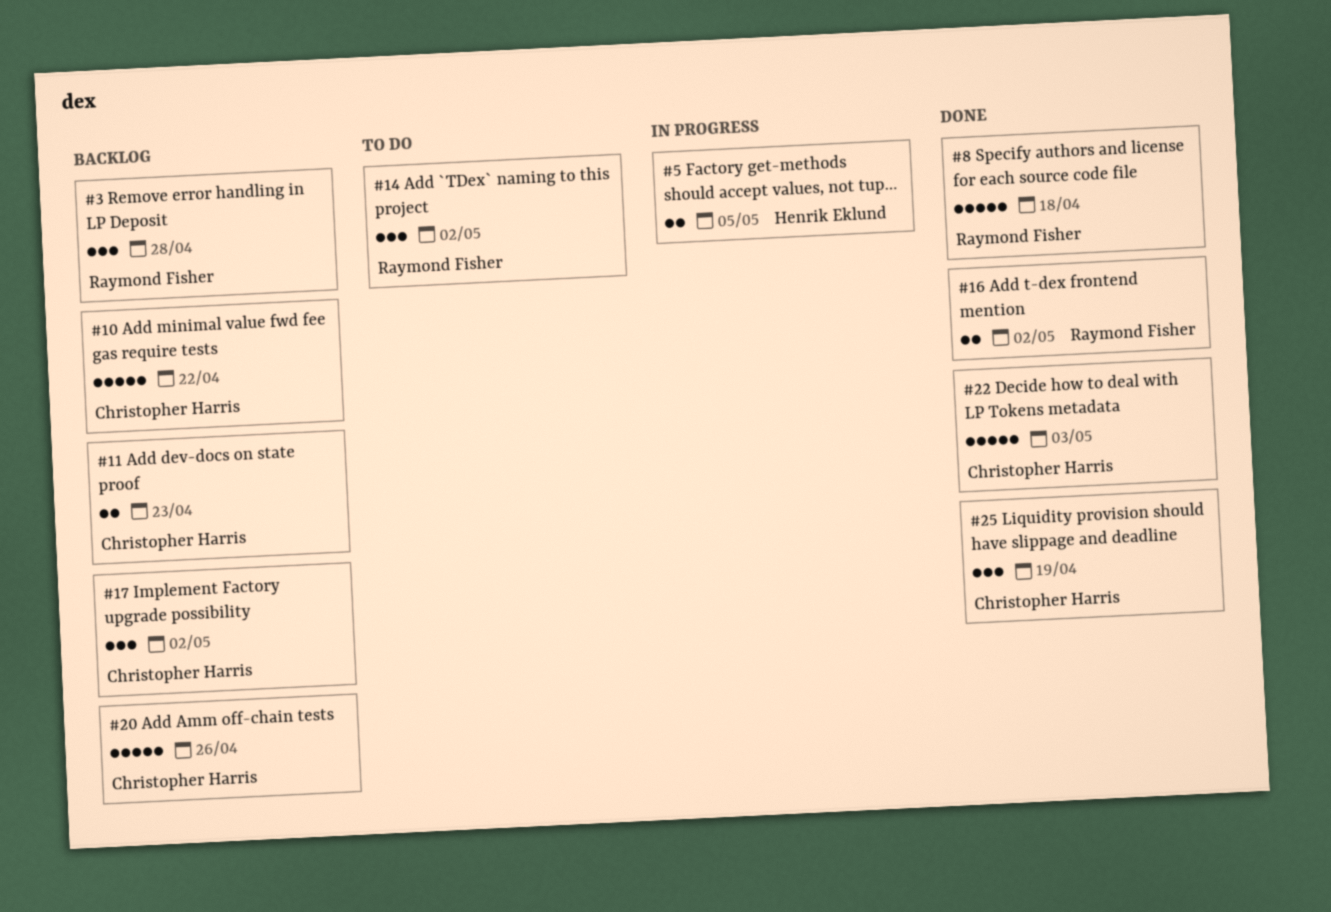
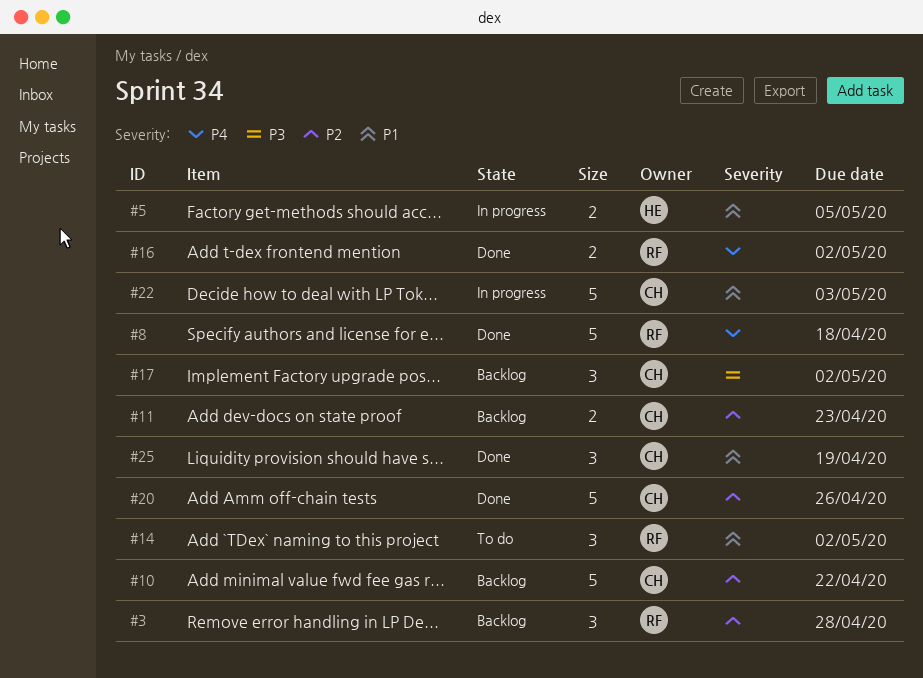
#20, status: Backlog -> Done
#22, status: Done -> In progress

